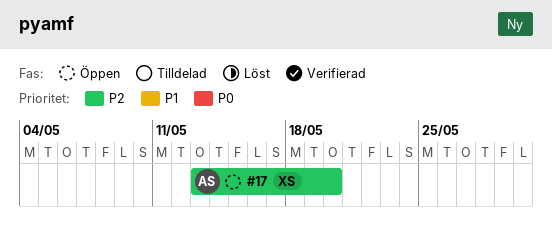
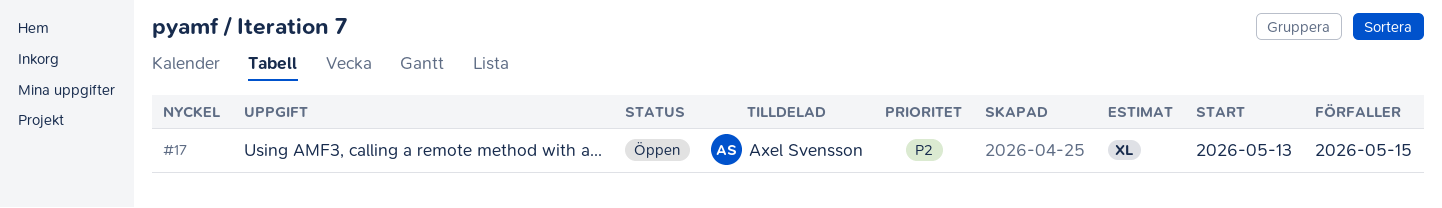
#17, estimate: XS -> XL
#17, due: May 20 -> May 15

